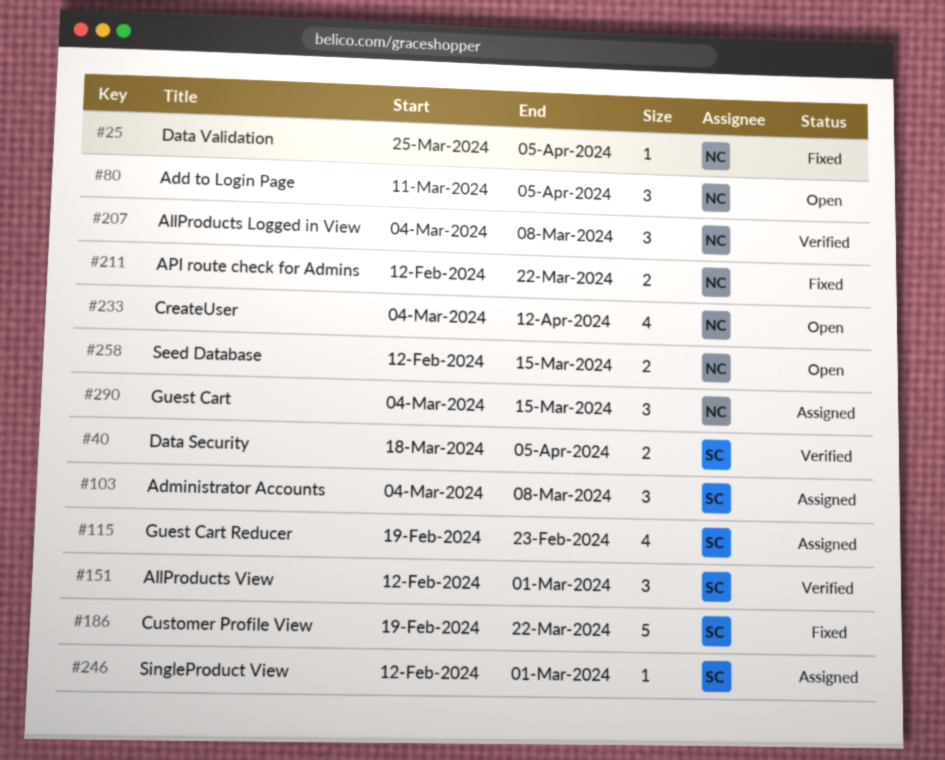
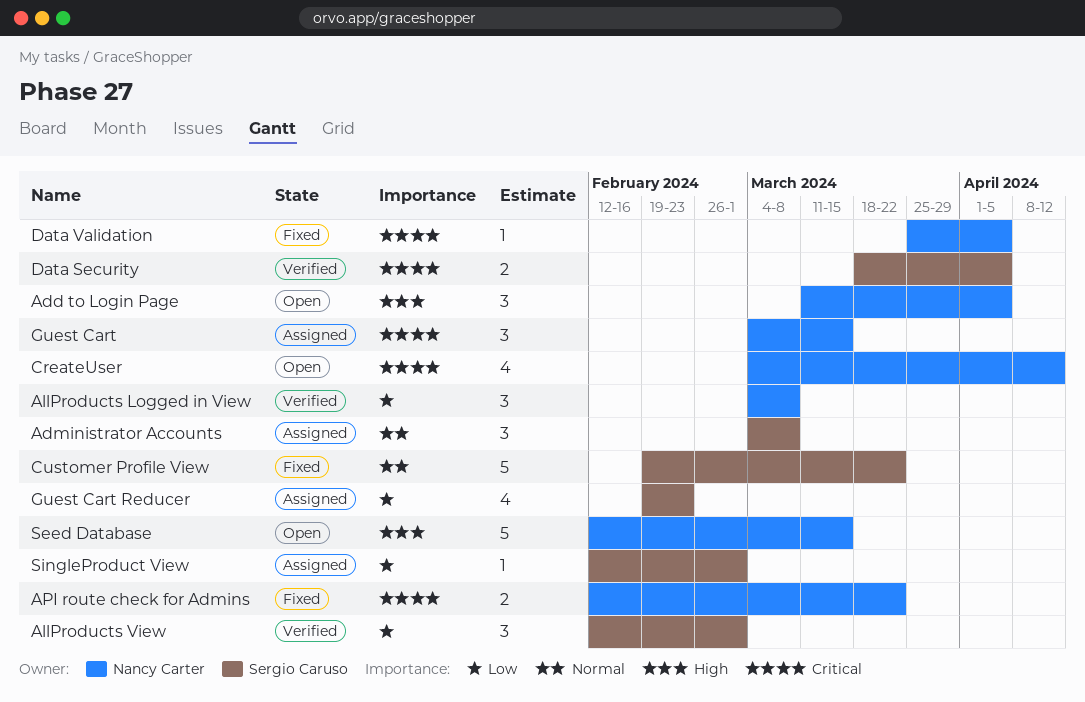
Seed Database, estimate: 2 -> 5

